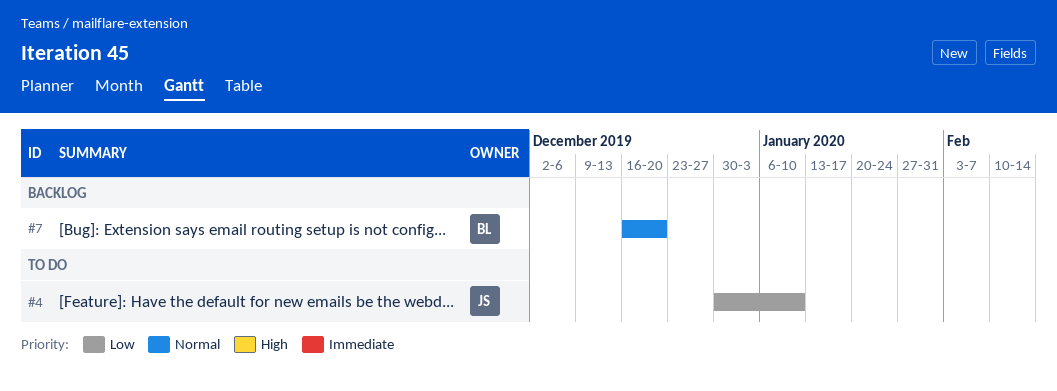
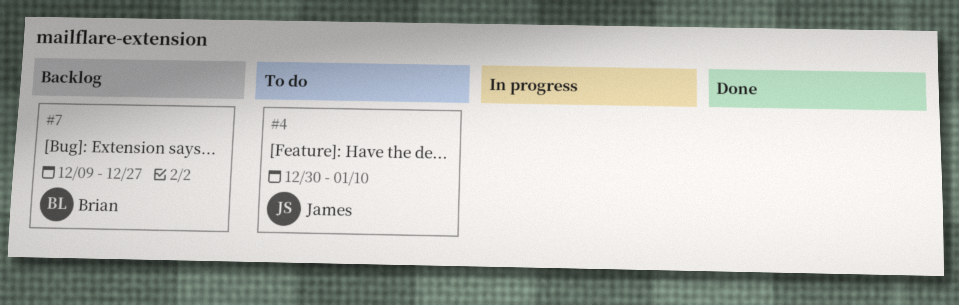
#7, start: Dec 16 -> Dec 9
#7, due: Dec 20 -> Dec 27

